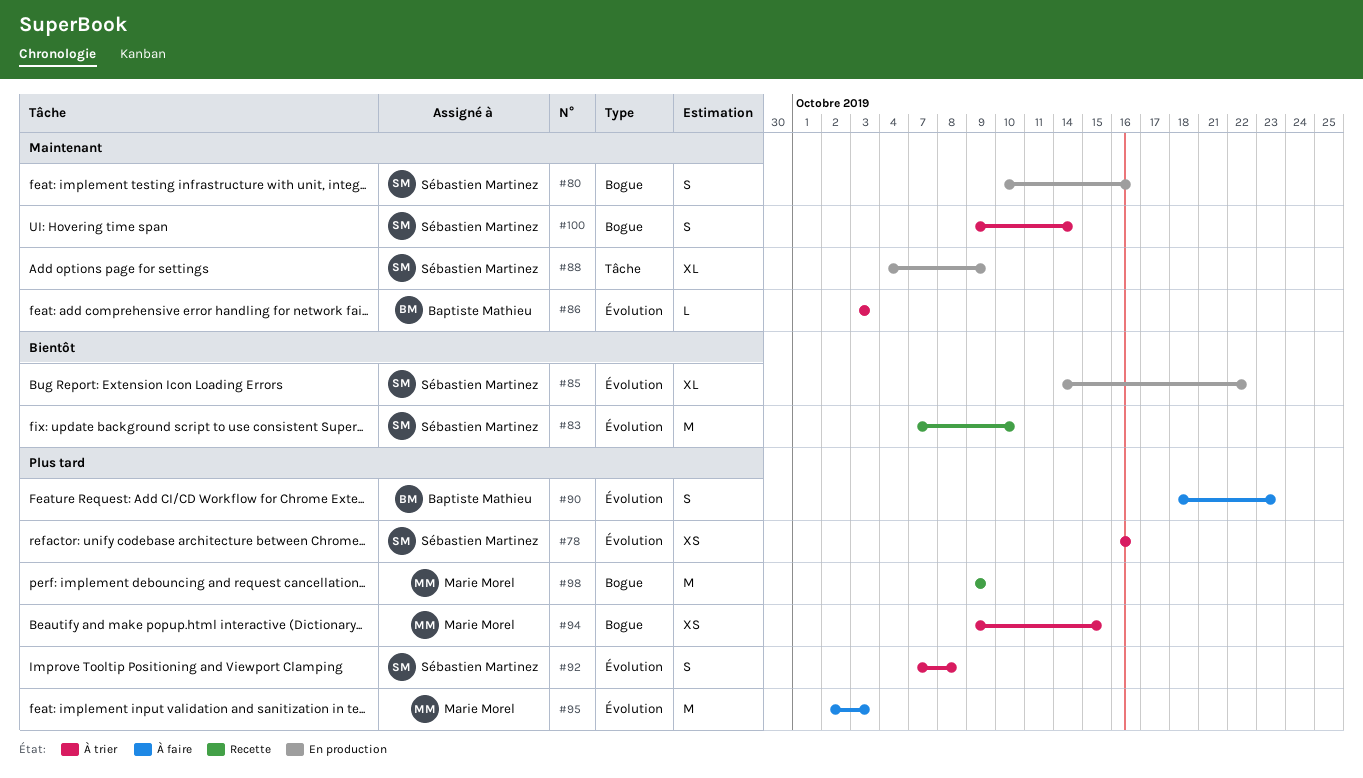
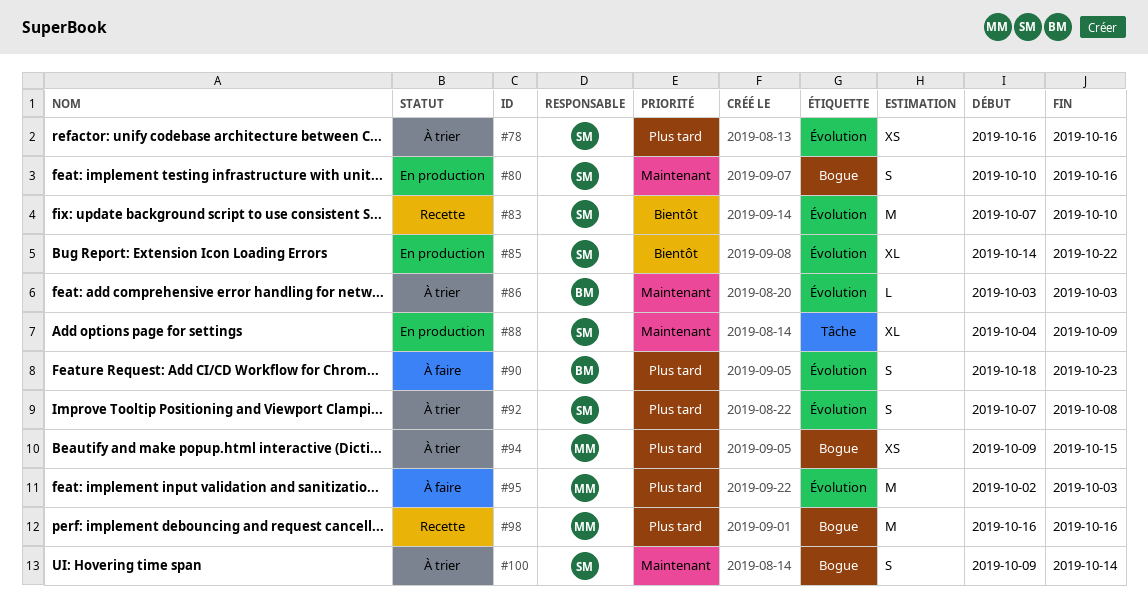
#98, start: Oct 9 -> Oct 16
#98, due: Oct 9 -> Oct 16

